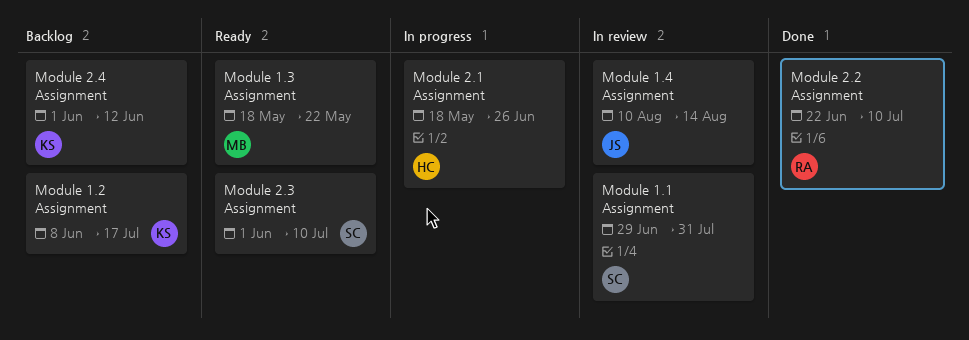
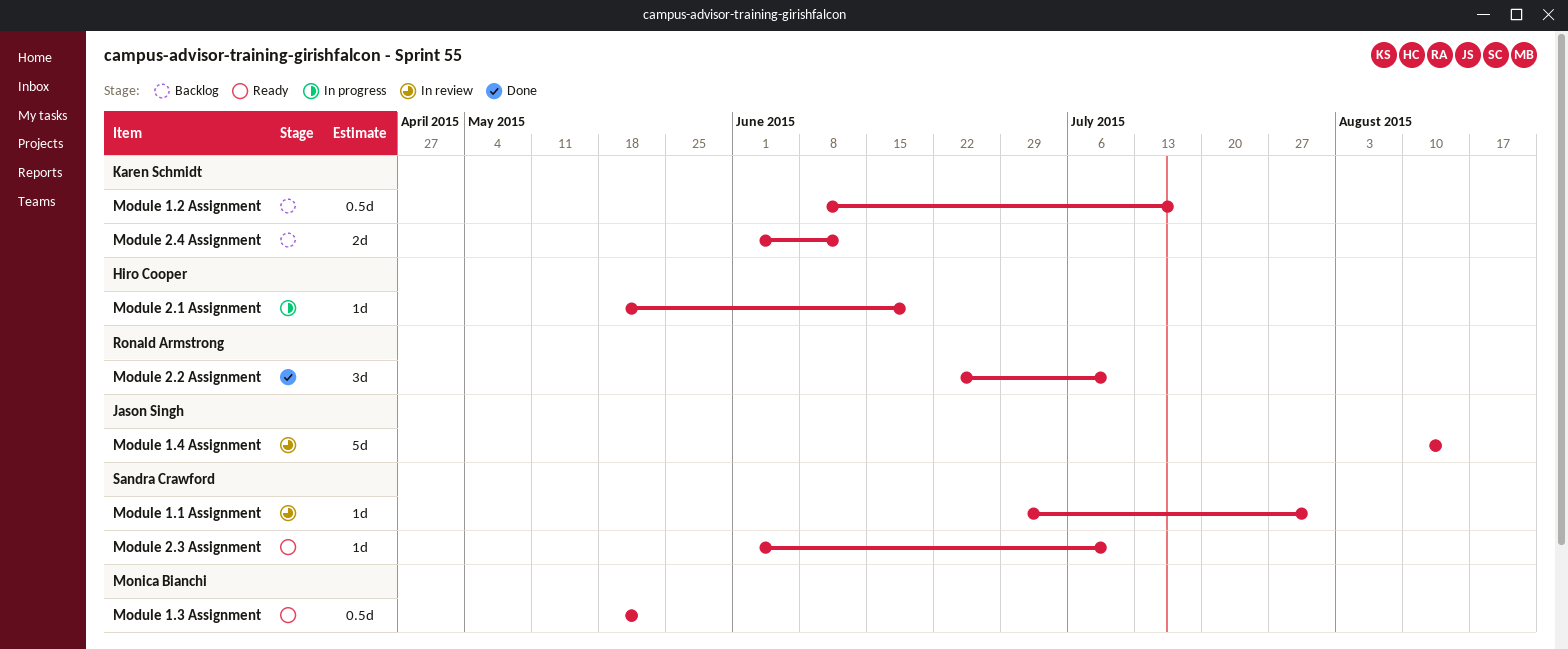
Module 2.1 Assignment, due: Jun 26 -> Jun 19

